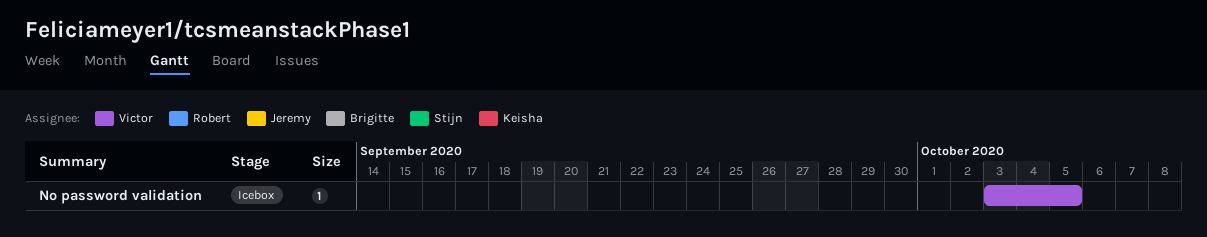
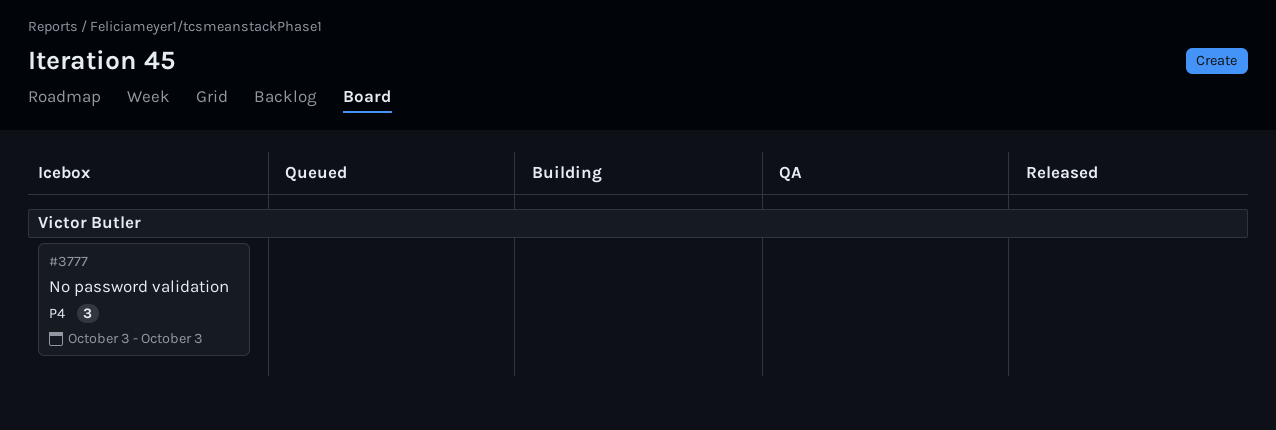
No password validation, estimate: 1 -> 3
No password validation, due: Oct 5 -> Oct 3

